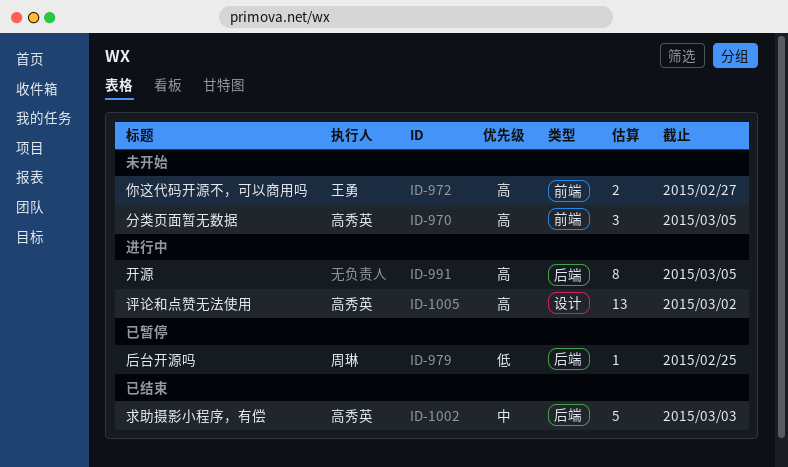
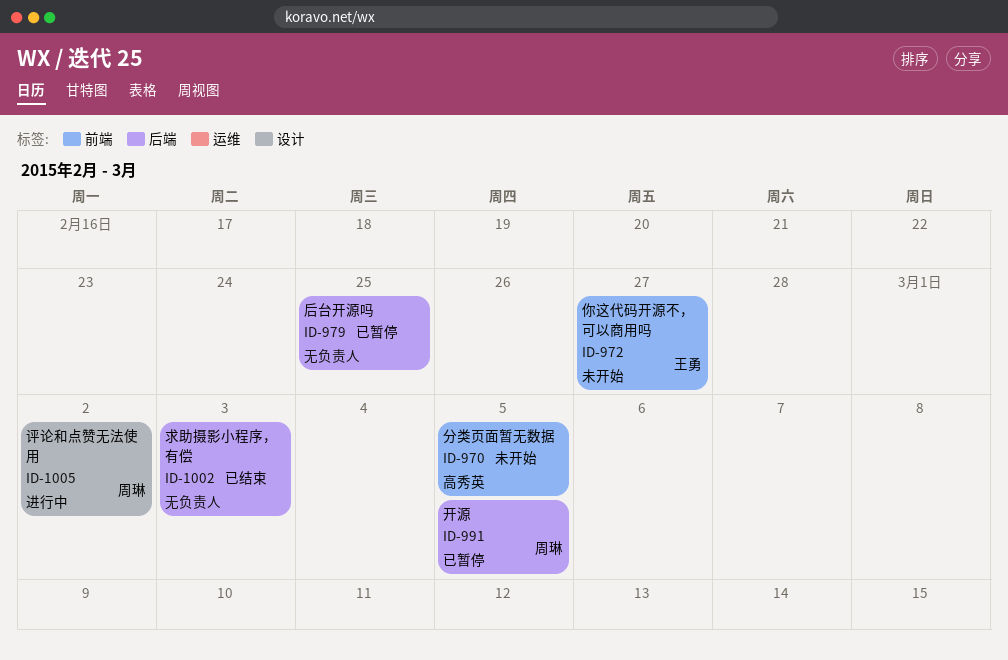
ID-979, owner: 周琳 -> none
ID-991, status: 进行中 -> 已暂停
ID-991, owner: none -> 周琳
ID-1002, owner: 高秀英 -> none
ID-1005, owner: 高秀英 -> 周琳

